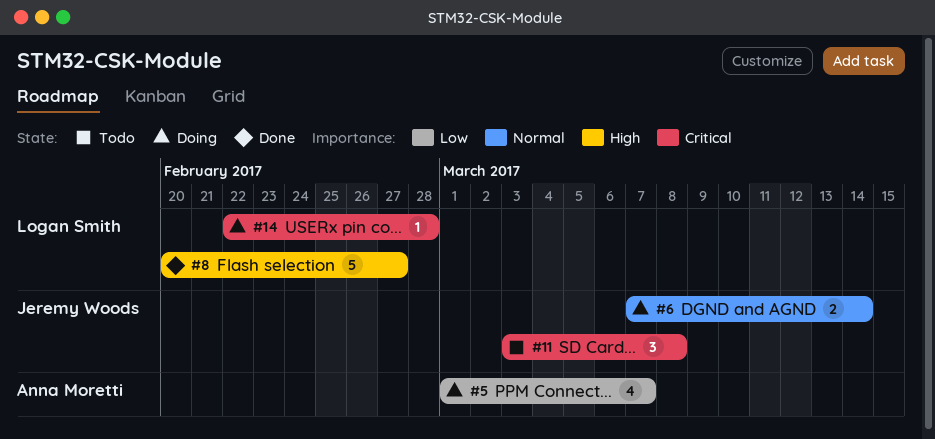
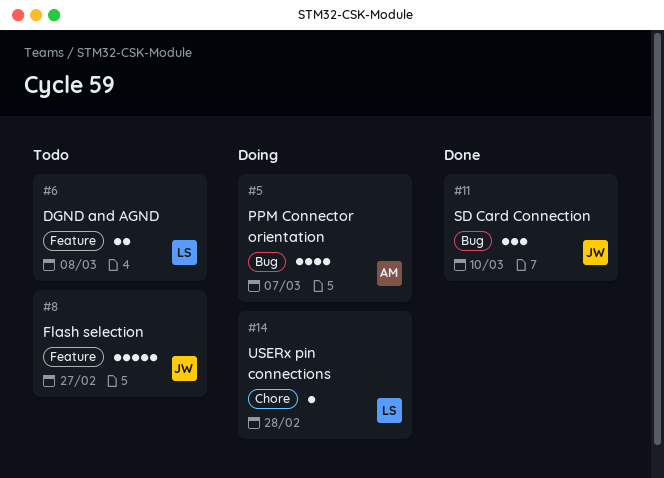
#6, status: Doing -> Todo
#6, owner: Jeremy Woods -> Logan Smith
#6, due: Mar 14 -> Mar 8
#8, status: Done -> Todo
#8, owner: Logan Smith -> Jeremy Woods
#11, status: Todo -> Done
#11, due: Mar 8 -> Mar 10

